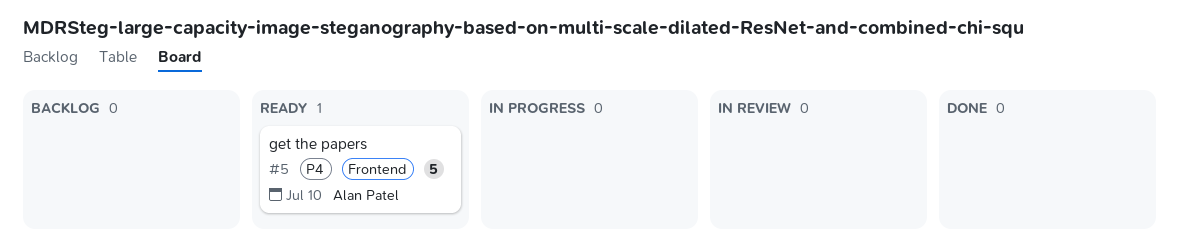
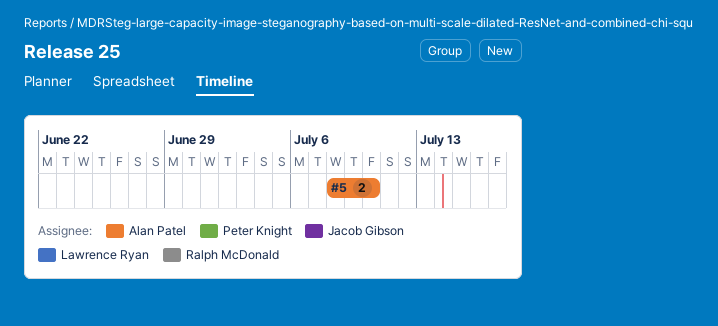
#5, estimate: 5 -> 2

